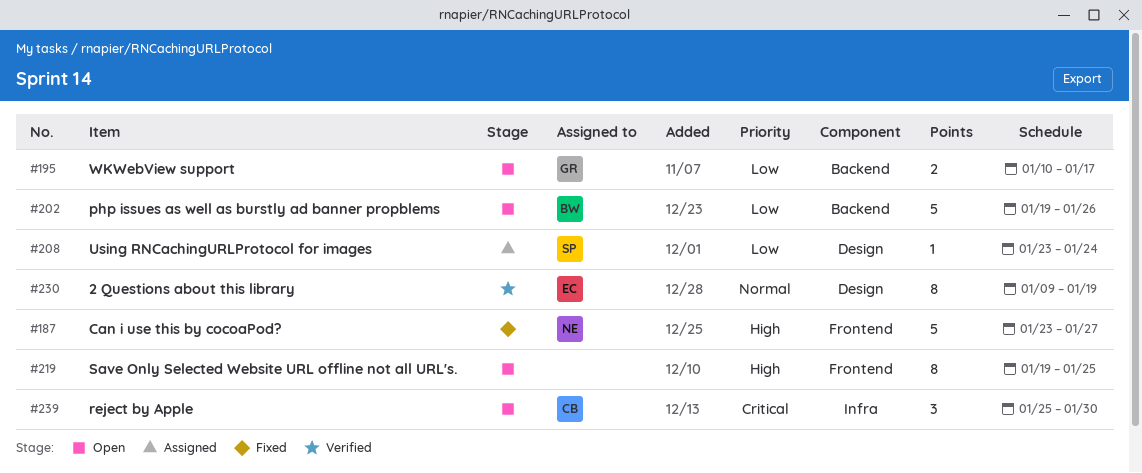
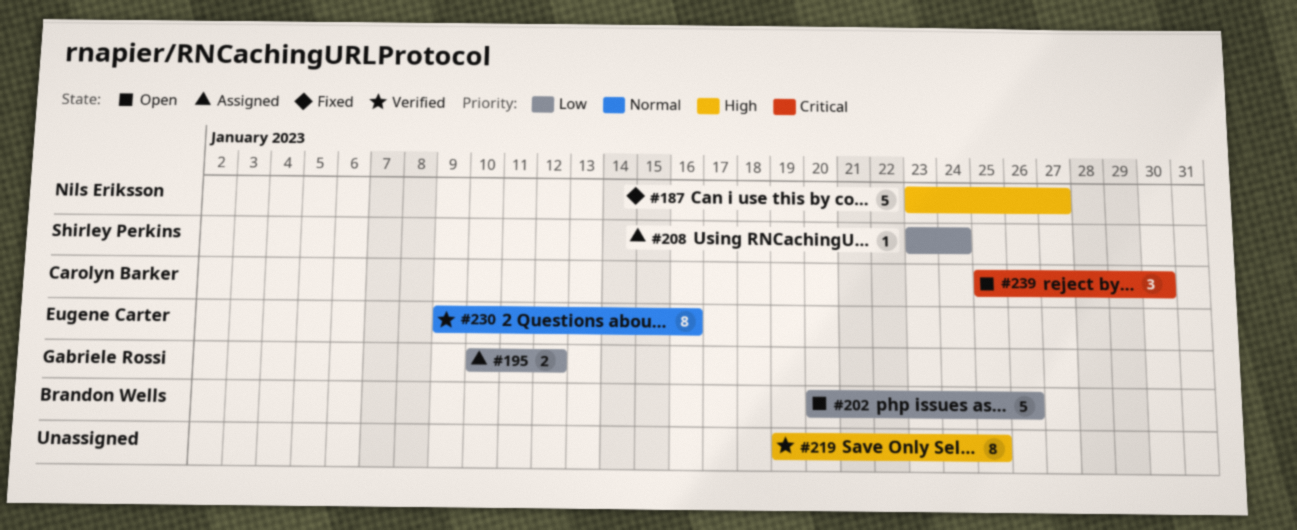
#195, status: Open -> Assigned
#195, due: Jan 17 -> Jan 12
#202, start: Jan 19 -> Jan 20
#219, status: Open -> Verified
#230, due: Jan 19 -> Jan 16

